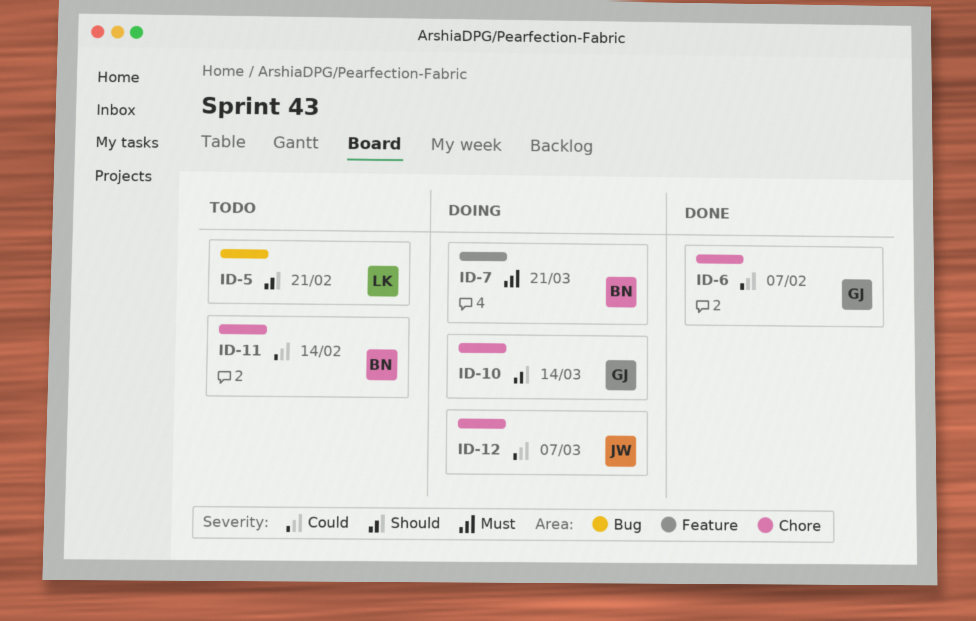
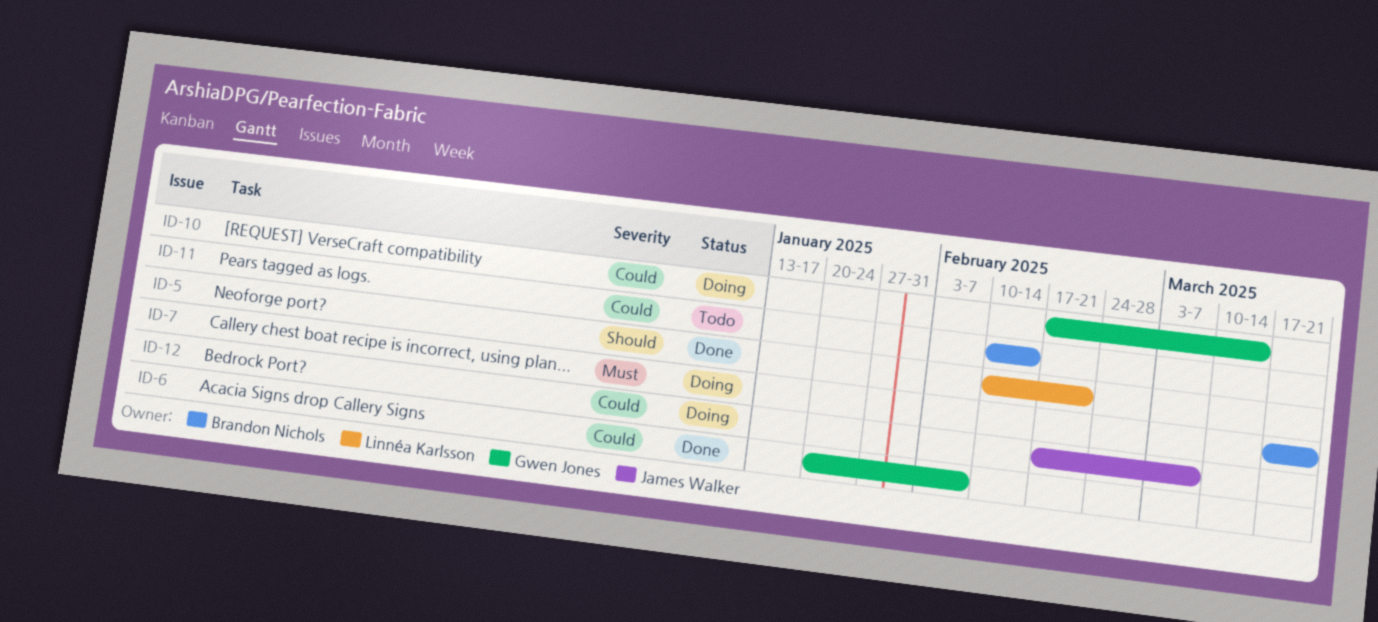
ID-5, status: Todo -> Done
ID-10, priority: Should -> Could

